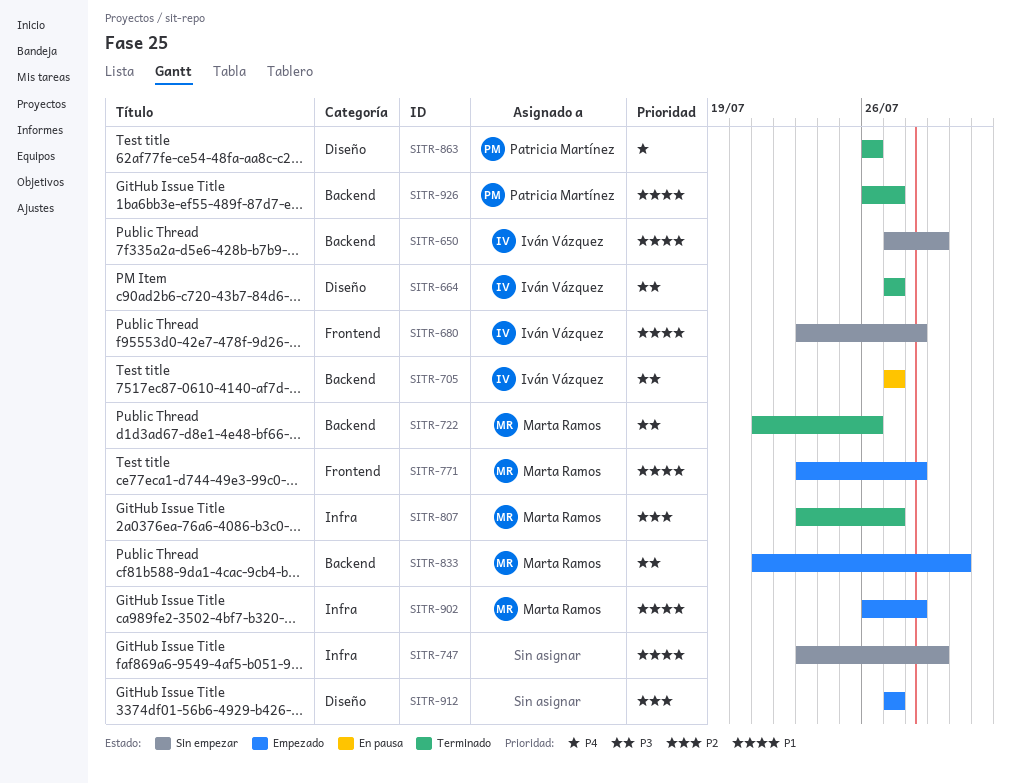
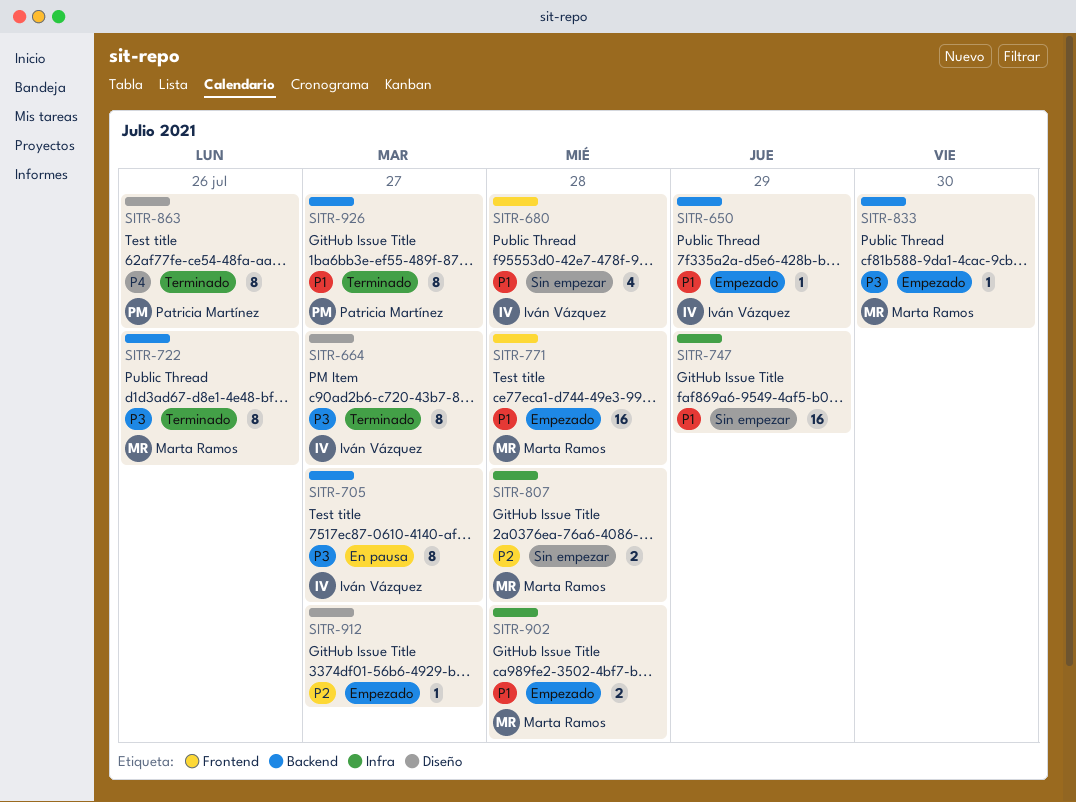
SITR-650, status: Sin empezar -> Empezado
SITR-807, status: Terminado -> Sin empezar
SITR-807, due: Jul 27 -> Jul 28

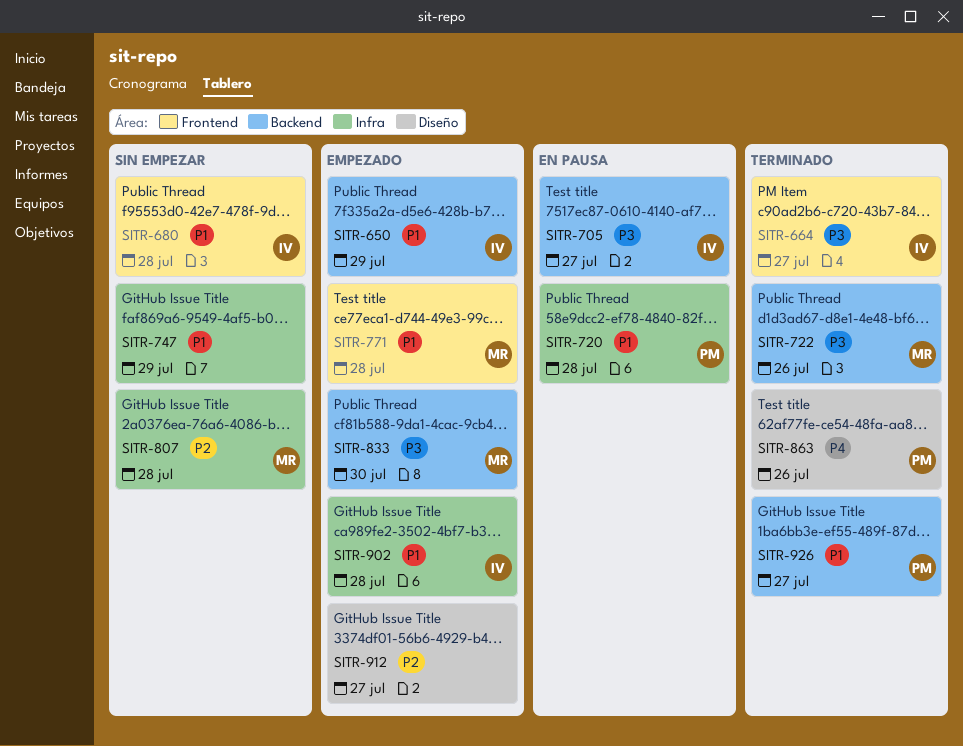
SITR-664, label: Diseño -> Frontend
SITR-720: none -> present
SITR-902, owner: Marta Ramos -> Iván Vázquez

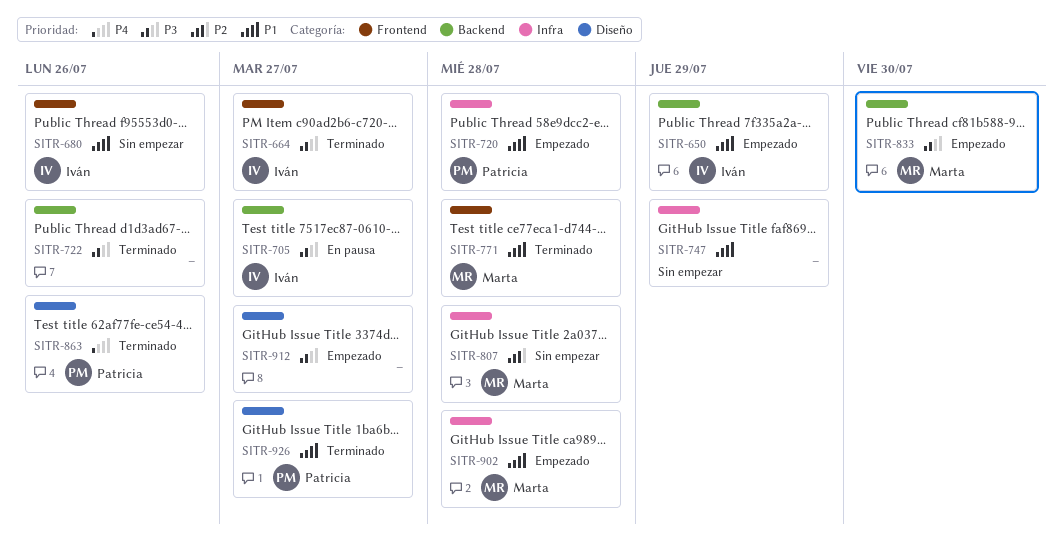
SITR-680, due: Jul 28 -> Jul 26
SITR-720, status: En pausa -> Empezado
SITR-722, owner: Marta -> none
SITR-771, status: Empezado -> Terminado
SITR-902, owner: Iván -> Marta
SITR-912, priority: P2 -> P3
SITR-926, label: Backend -> Diseño

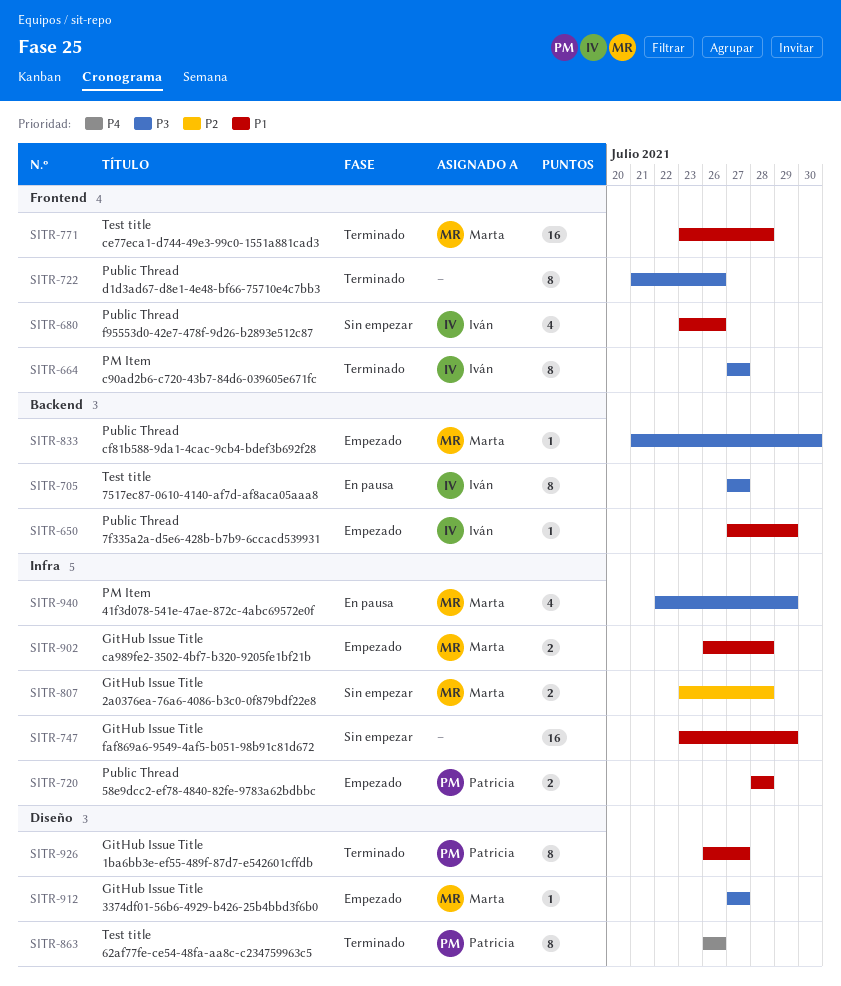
SITR-722, label: Backend -> Frontend
SITR-912, owner: none -> Marta
SITR-940: none -> present

